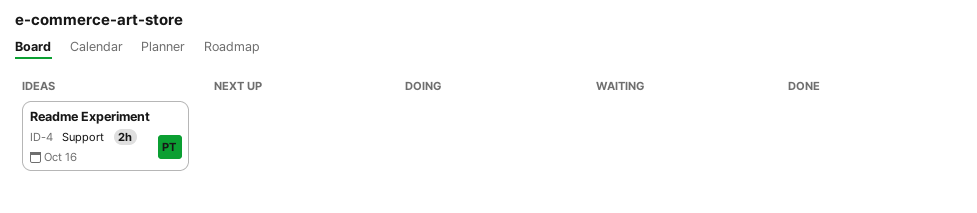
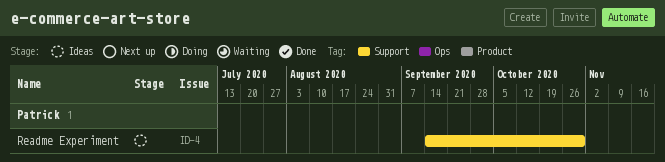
ID-4, due: Oct 16 -> Oct 30

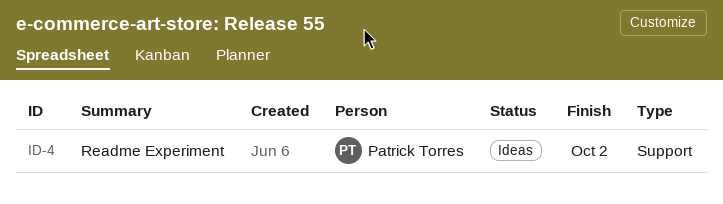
ID-4, due: Oct 30 -> Oct 2

